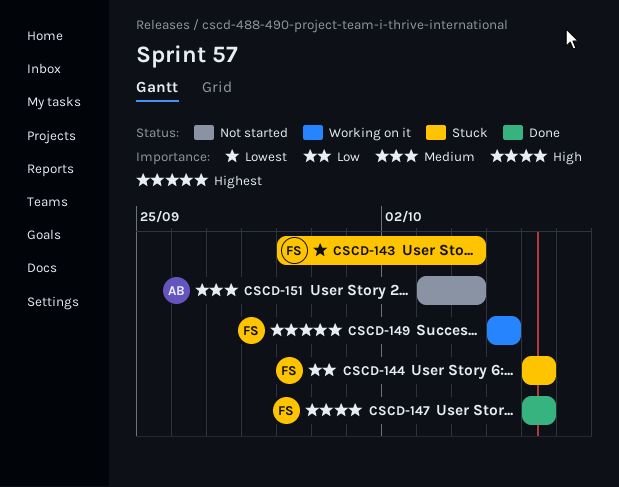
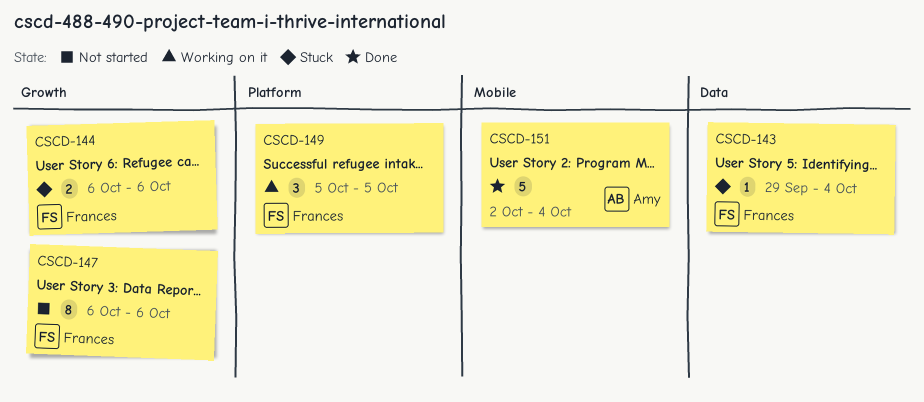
CSCD-147, status: Done -> Not started
CSCD-151, status: Not started -> Done
CSCD-151, start: Oct 3 -> Oct 2

